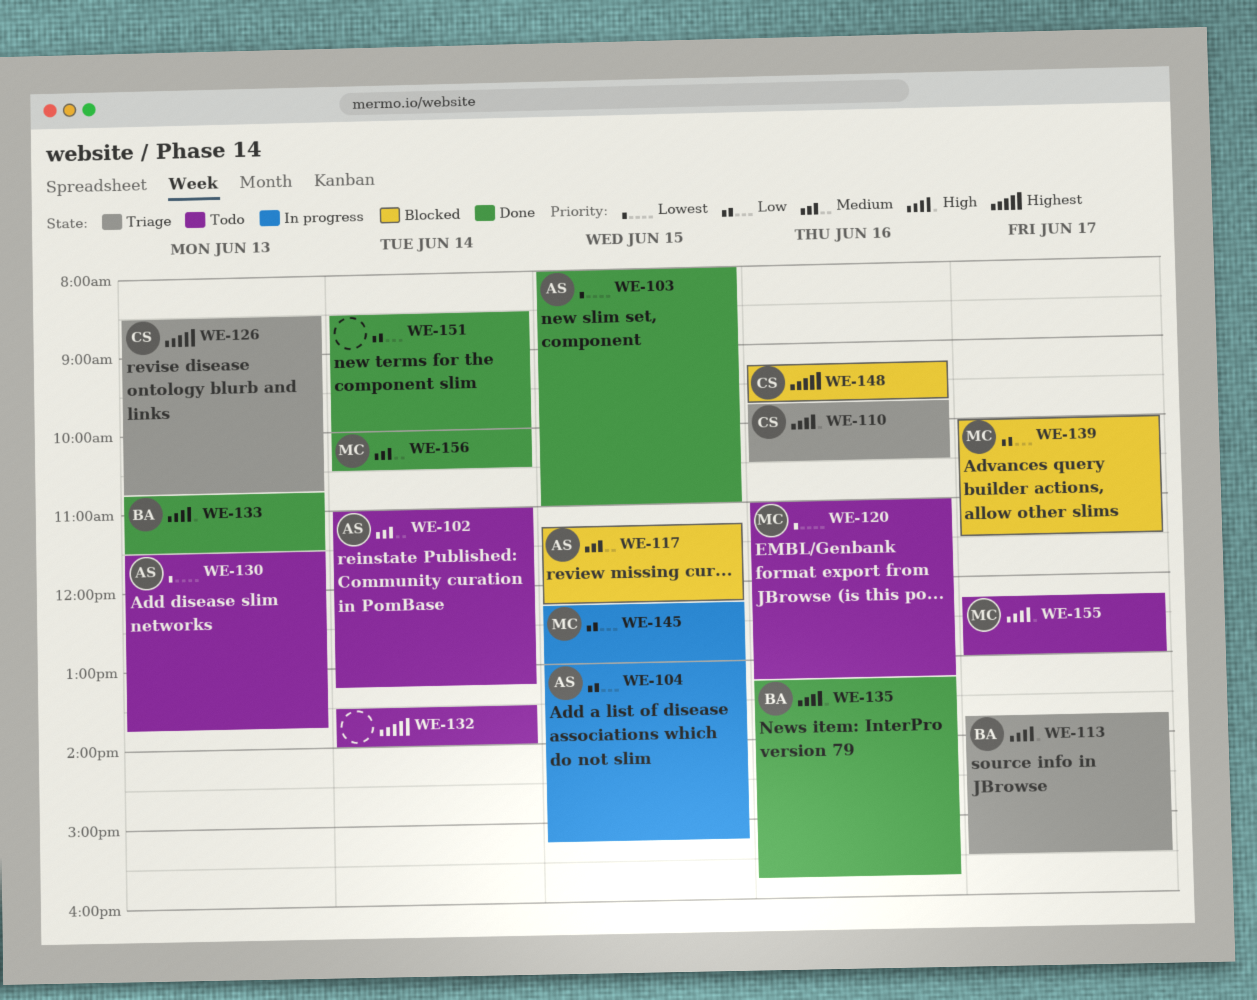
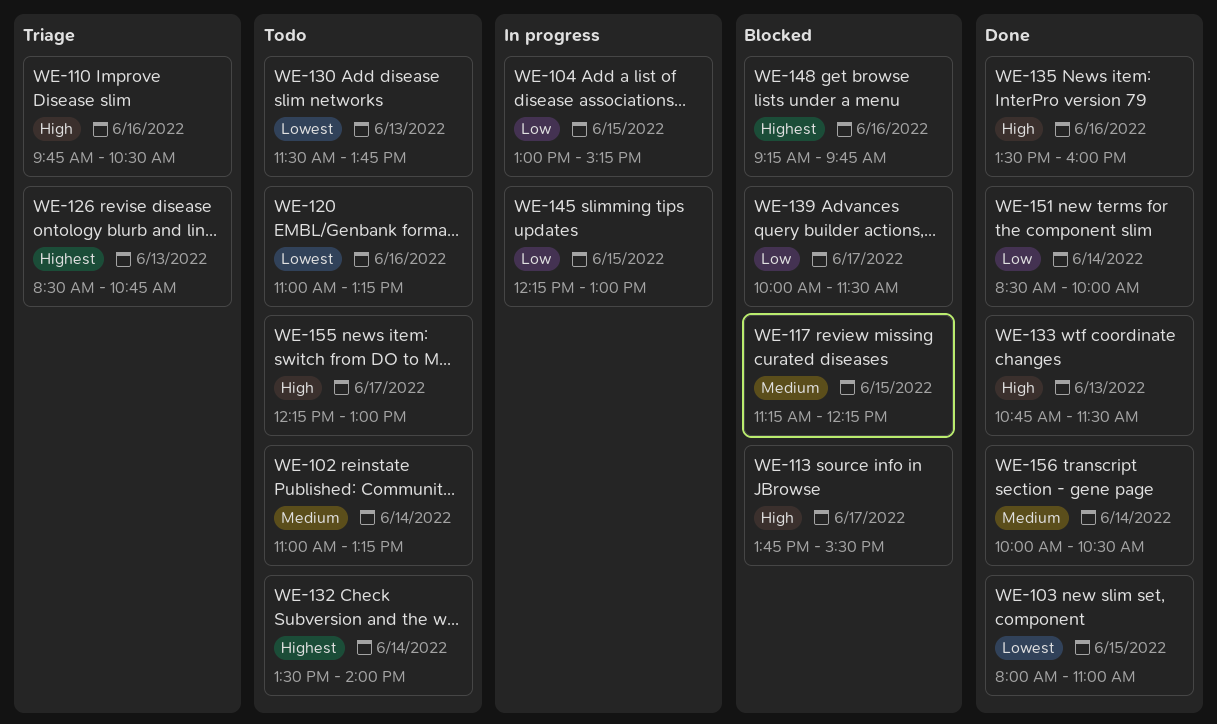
WE-113, status: Triage -> Blocked
WE-135, begins: 13:15 -> 13:30
WE-135, ends: 15:45 -> 16:00

